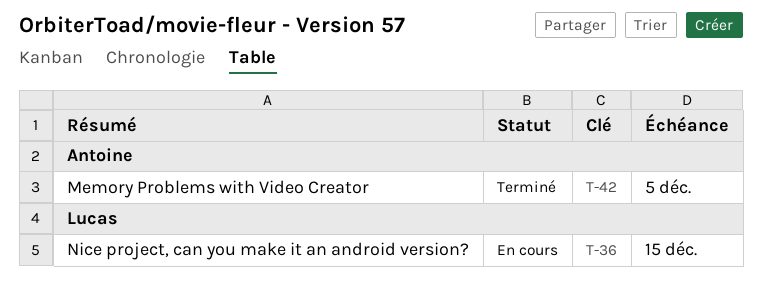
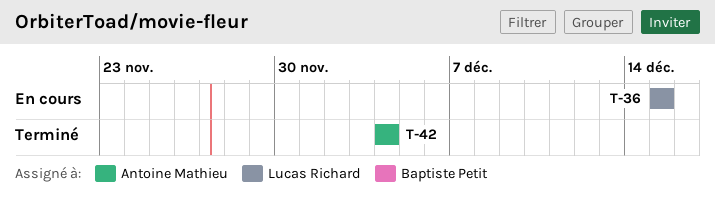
T-42, due: Dec 5 -> Dec 4

